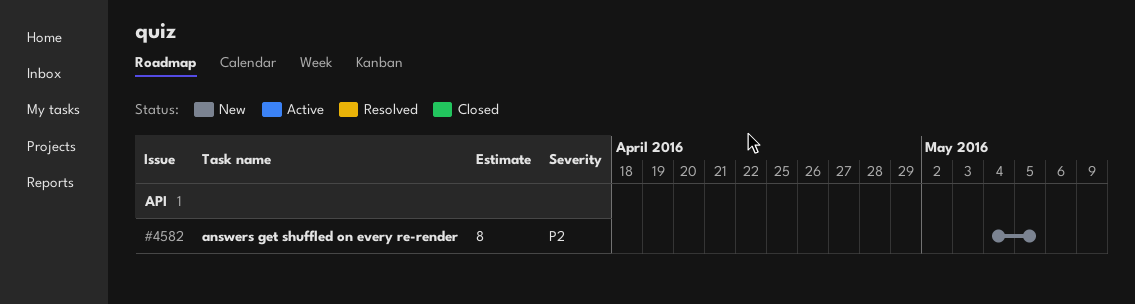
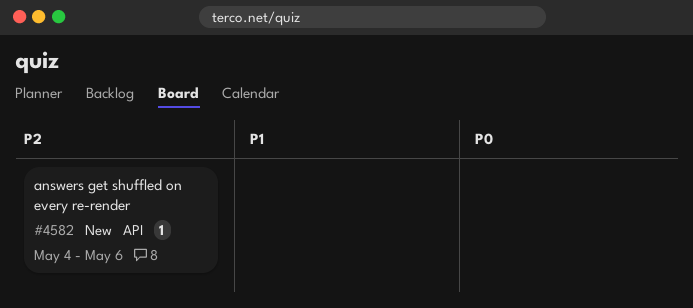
#4582, estimate: 8 -> 1
#4582, due: May 5 -> May 6

